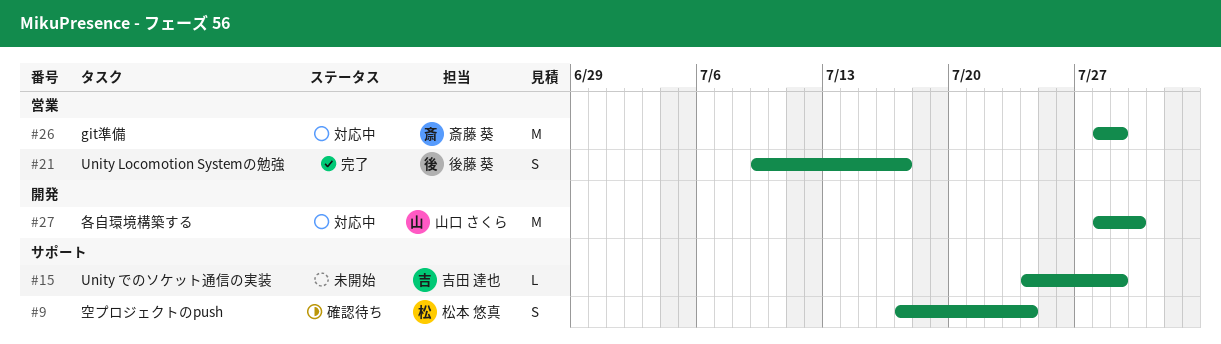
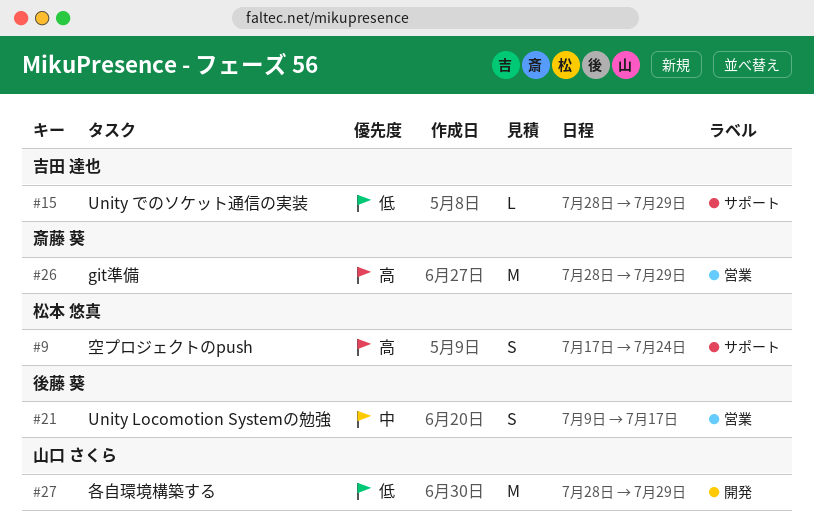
#15, start: Jul 24 -> Jul 28
#27, due: Jul 30 -> Jul 29

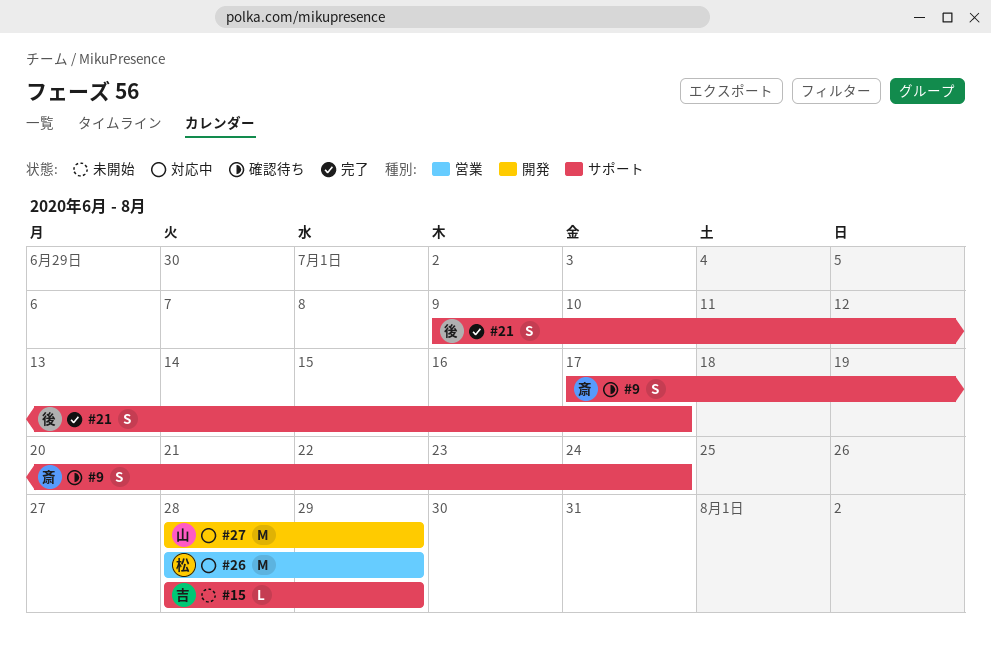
#9, owner: 松本 悠真 -> 斎藤 葵
#21, label: 営業 -> サポート
#26, owner: 斎藤 葵 -> 松本 悠真

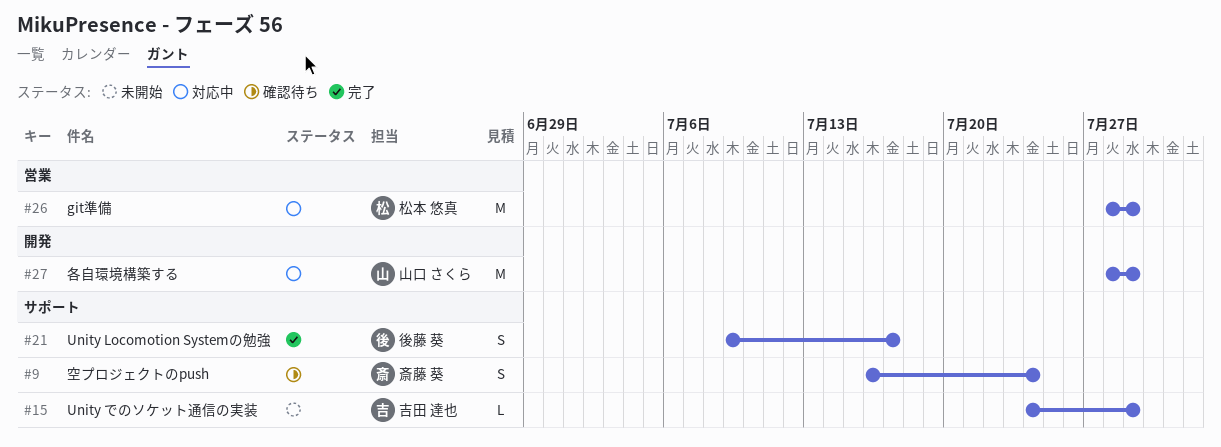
#9, start: Jul 17 -> Jul 16
#15, start: Jul 28 -> Jul 24

